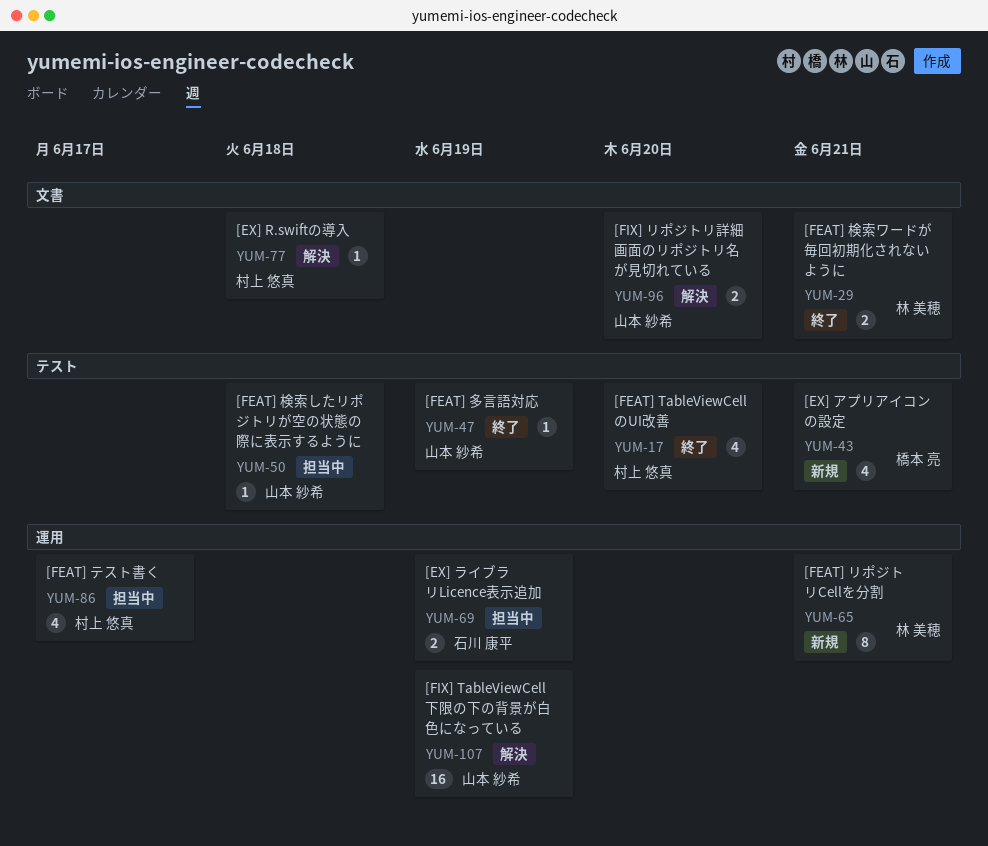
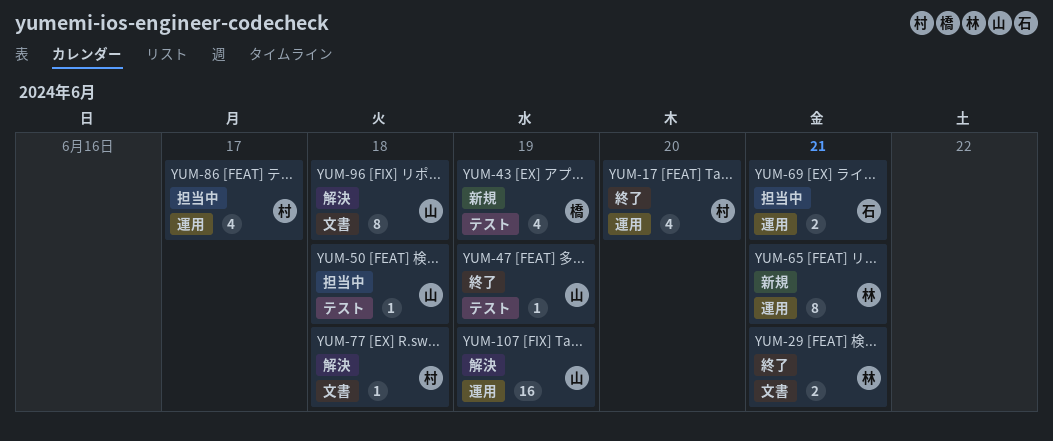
YUM-17, label: テスト -> 運用
YUM-43, due: Jun 21 -> Jun 19
YUM-69, due: Jun 19 -> Jun 21
YUM-96, estimate: 2 -> 8
YUM-96, due: Jun 20 -> Jun 18

